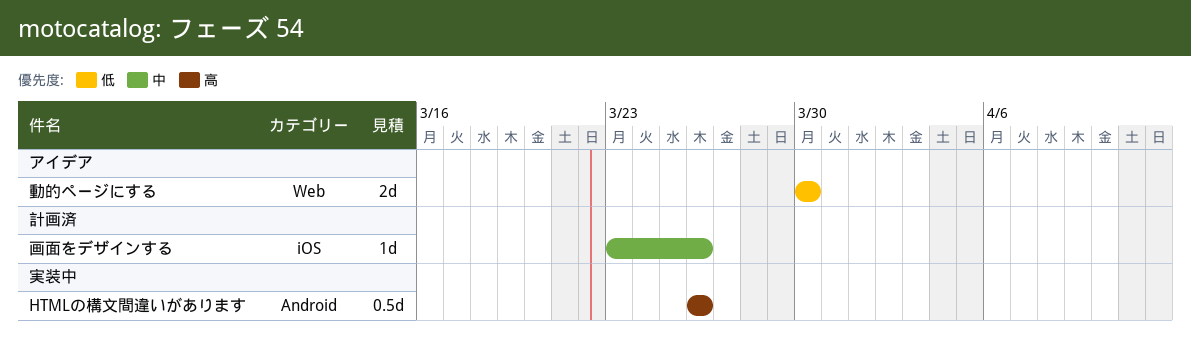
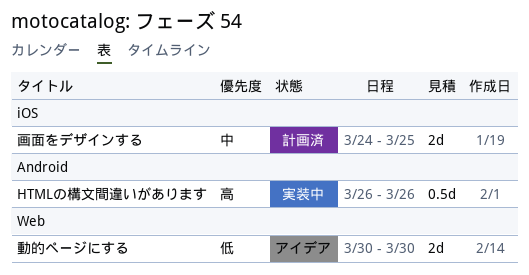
画面をデザインする, estimate: 1d -> 2d
画面をデザインする, start: Mar 23 -> Mar 24
画面をデザインする, due: Mar 26 -> Mar 25

